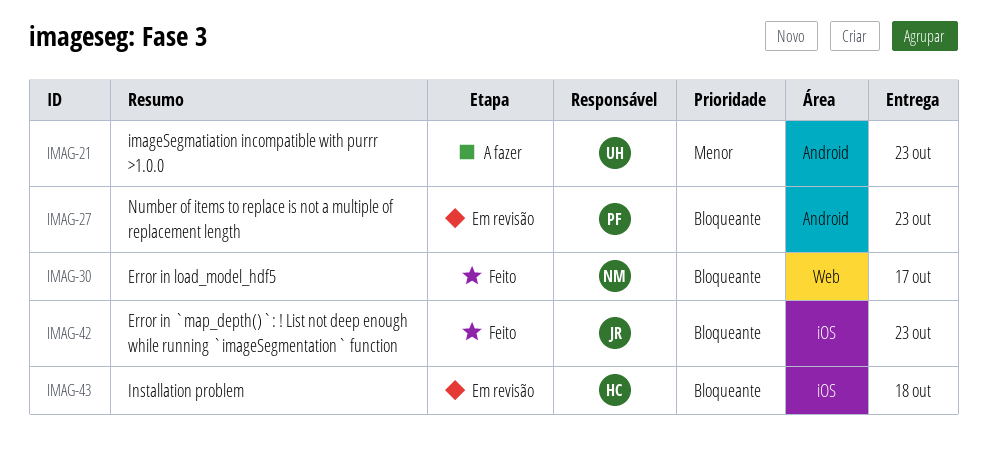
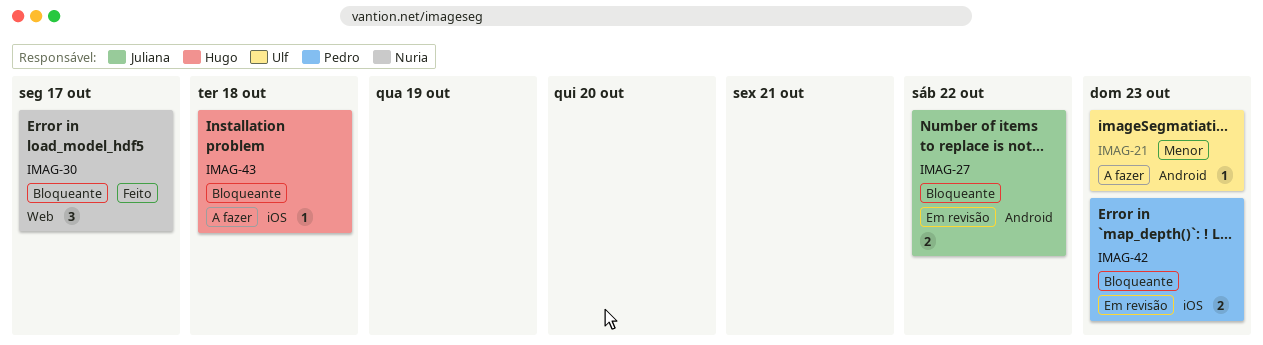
IMAG-27, owner: Pedro -> Juliana
IMAG-27, due: Oct 23 -> Oct 22
IMAG-42, status: Feito -> Em revisão
IMAG-42, owner: Juliana -> Pedro
IMAG-43, status: Em revisão -> A fazer

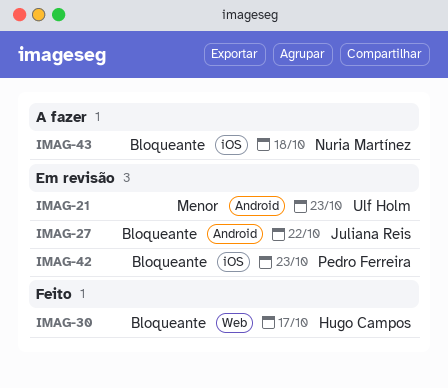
IMAG-21, status: A fazer -> Em revisão
IMAG-30, owner: Nuria Martínez -> Hugo Campos
IMAG-43, owner: Hugo Campos -> Nuria Martínez

